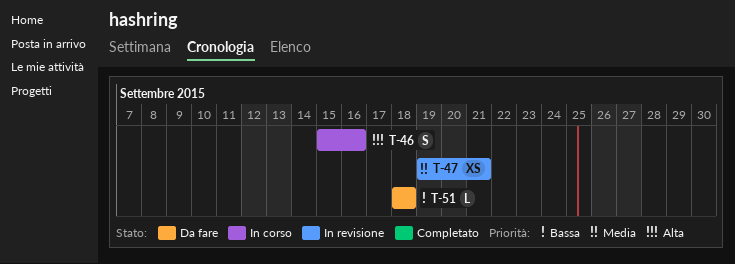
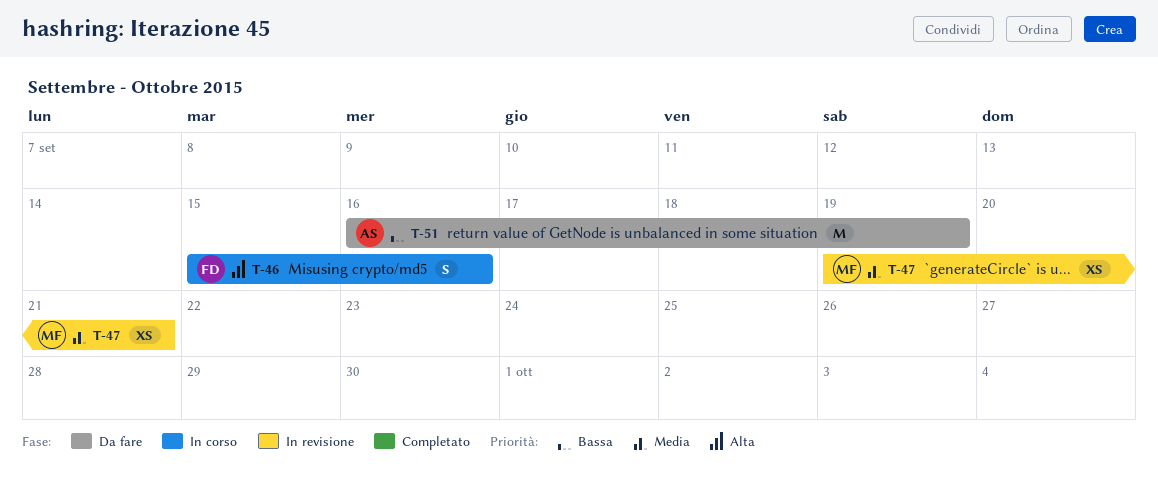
T-51, estimate: L -> M
T-51, start: Sep 18 -> Sep 16
T-51, due: Sep 18 -> Sep 19

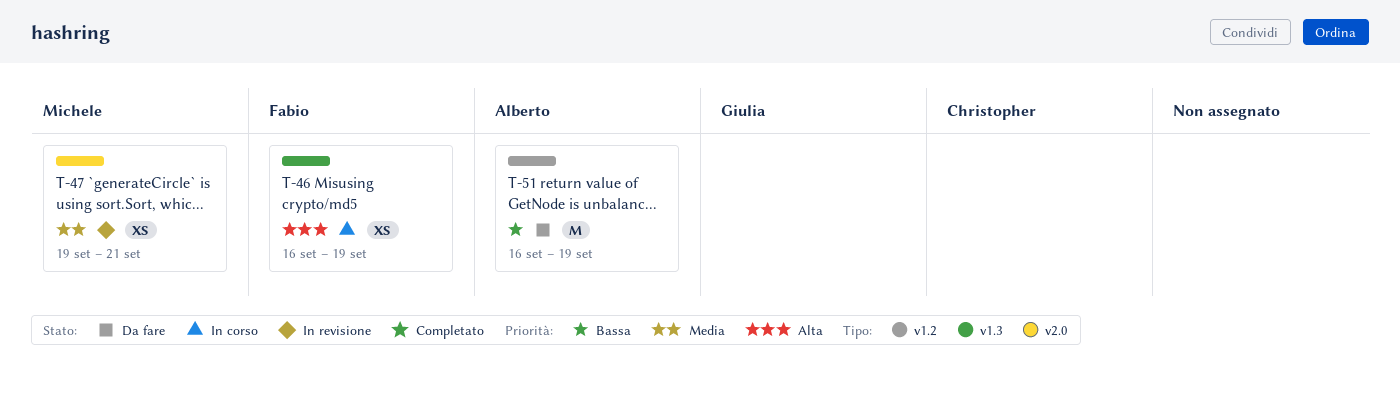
T-46, estimate: S -> XS
T-46, start: Sep 15 -> Sep 16
T-46, due: Sep 16 -> Sep 19

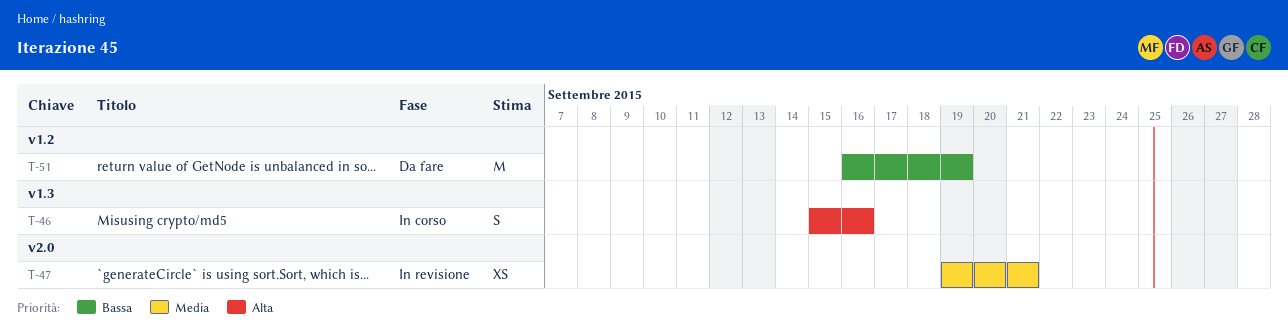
T-46, estimate: XS -> S
T-46, start: Sep 16 -> Sep 15
T-46, due: Sep 19 -> Sep 16

